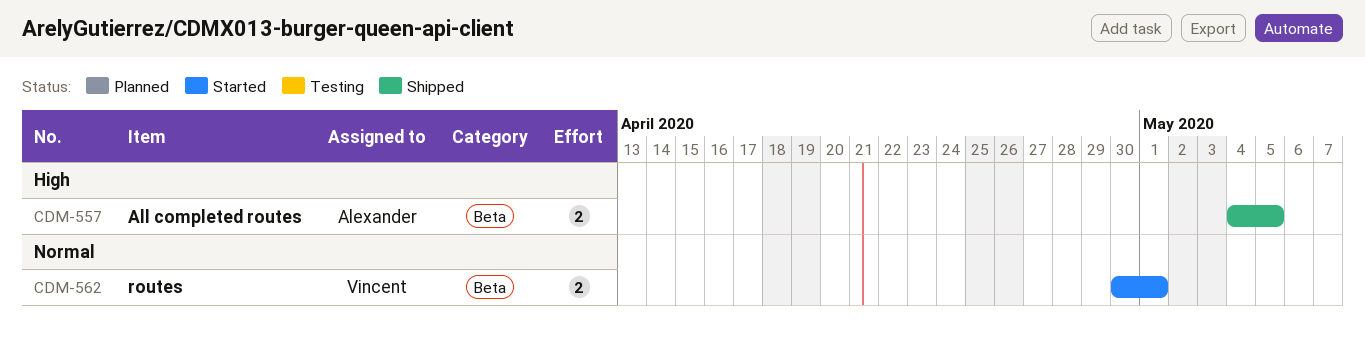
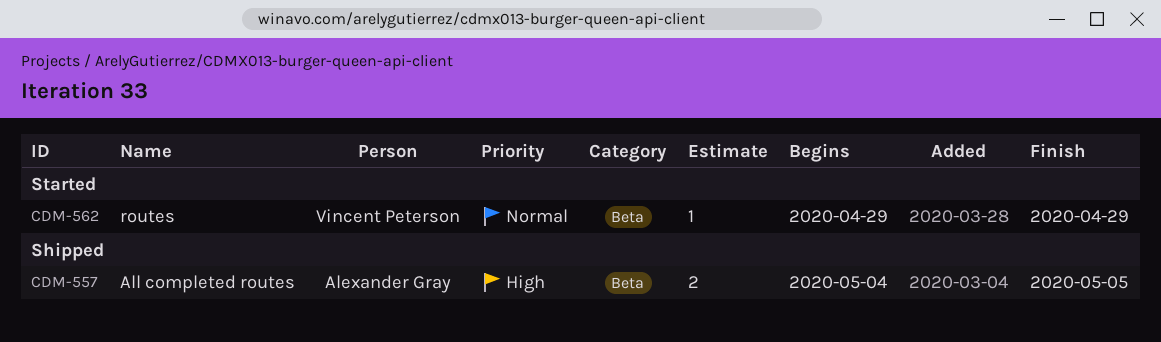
CDM-562, estimate: 2 -> 1
CDM-562, start: Apr 30 -> Apr 29
CDM-562, due: May 1 -> Apr 29

